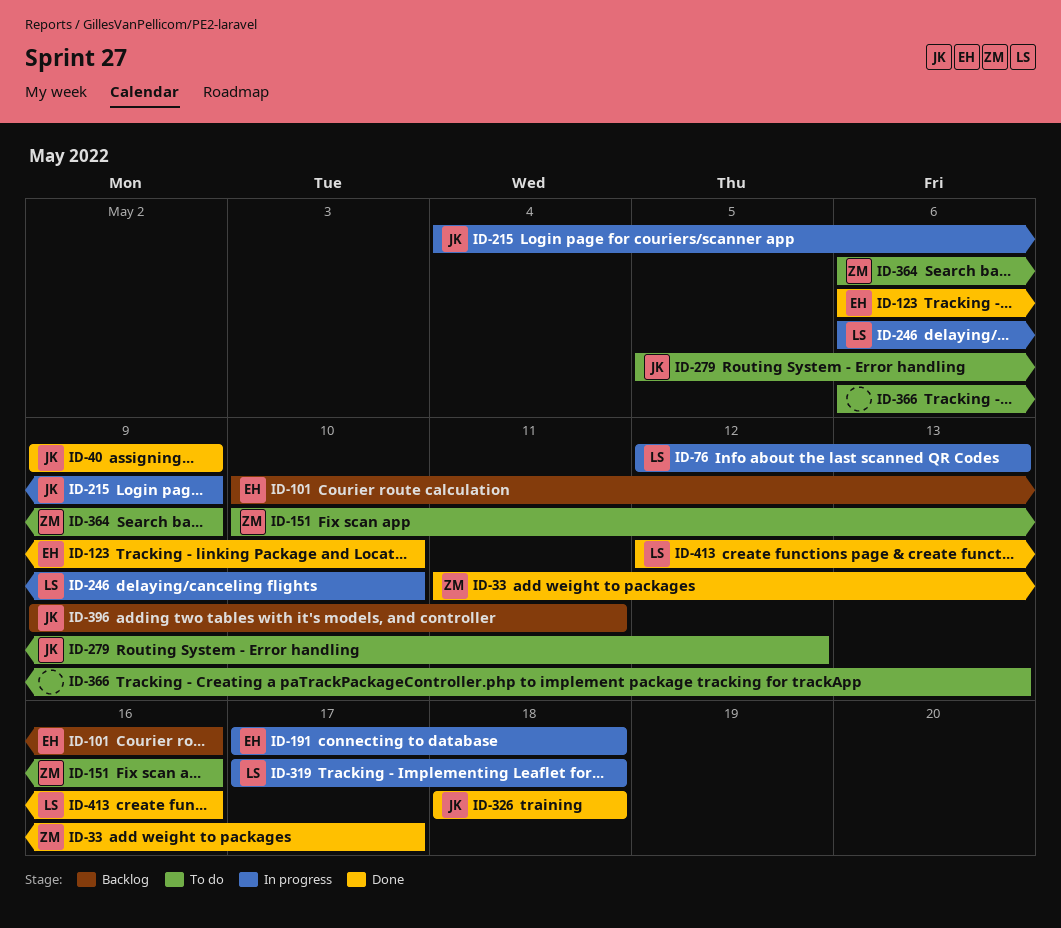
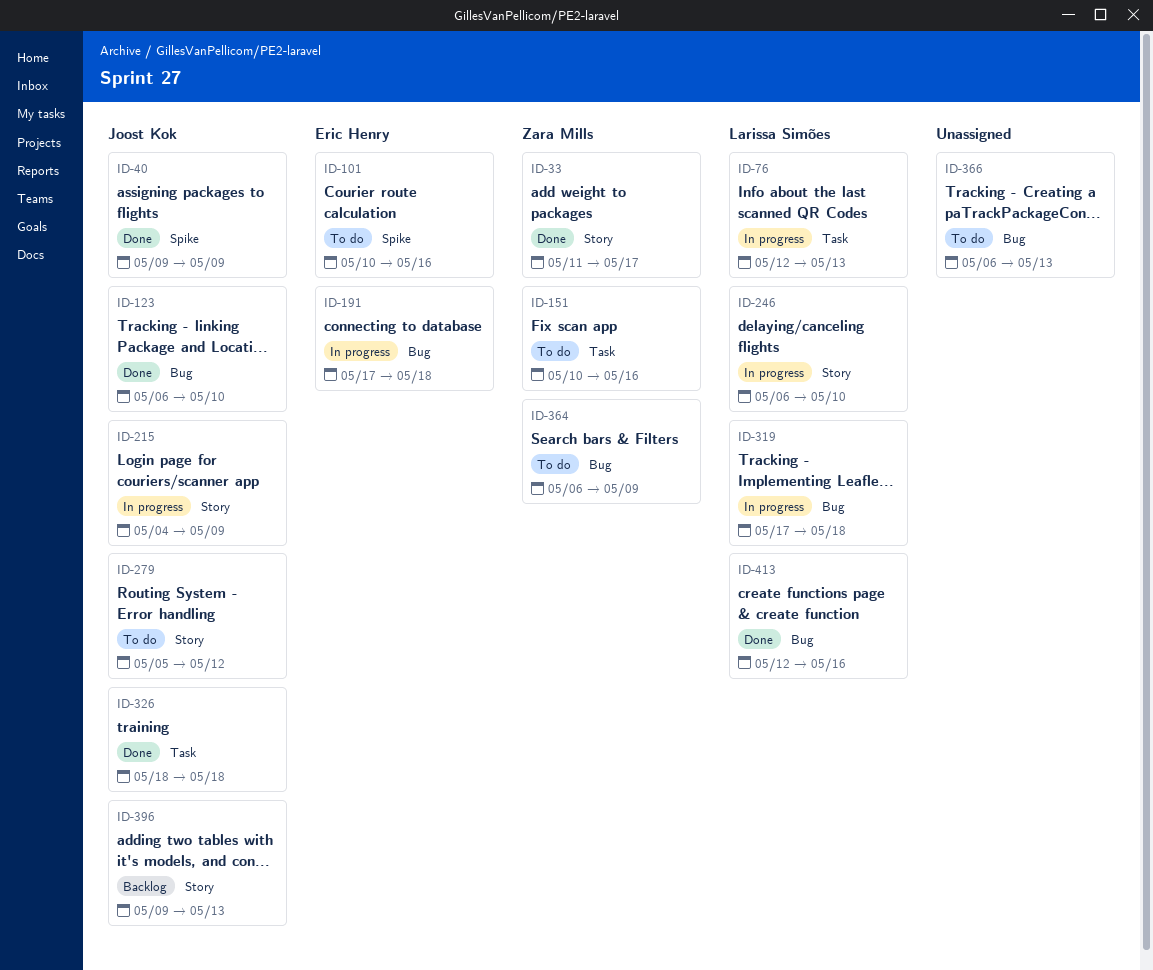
ID-101, status: Backlog -> To do
ID-123, owner: Eric Henry -> Joost Kok
ID-396, due: May 11 -> May 13

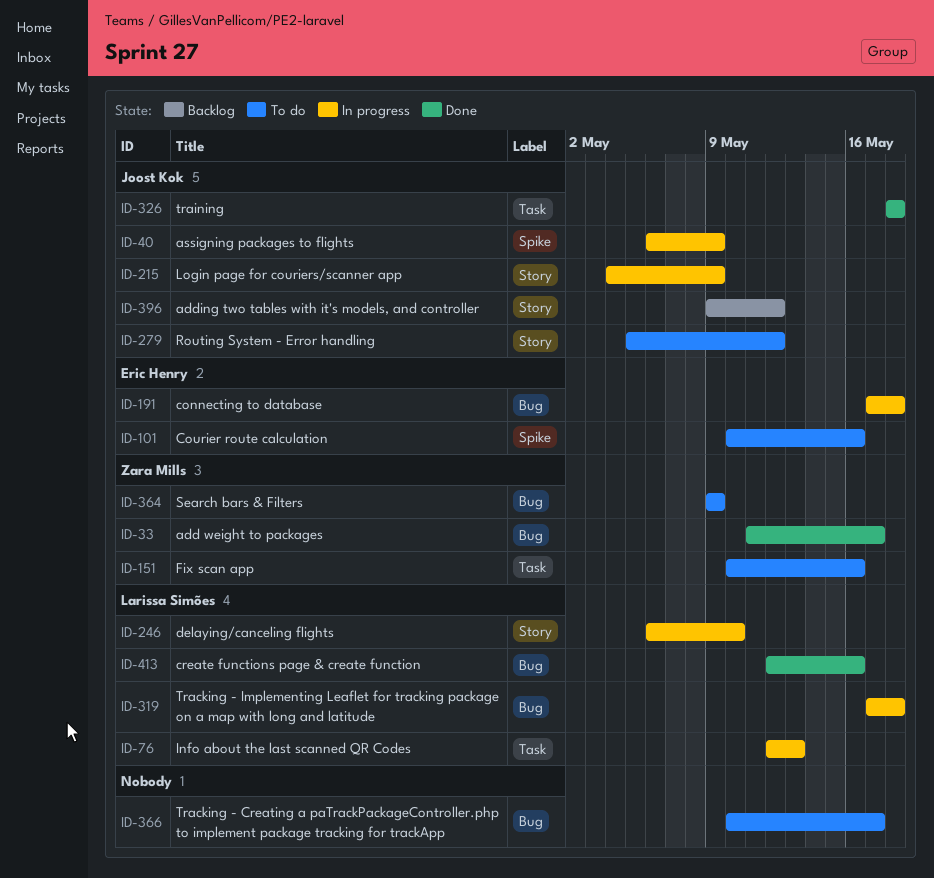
ID-33, label: Story -> Bug
ID-40, status: Done -> In progress
ID-40, start: May 9 -> May 6
ID-123: present -> none
ID-364, start: May 6 -> May 9
ID-366, start: May 6 -> May 10
ID-366, due: May 13 -> May 17
ID-396, due: May 13 -> May 12

